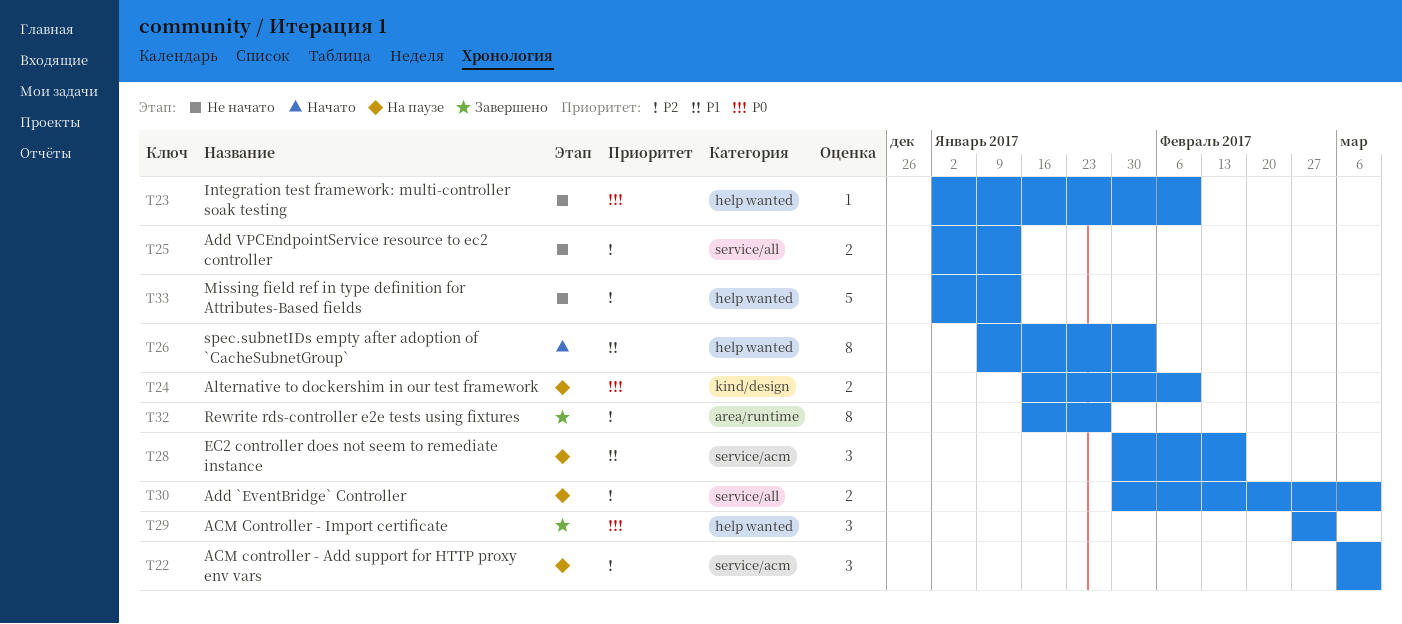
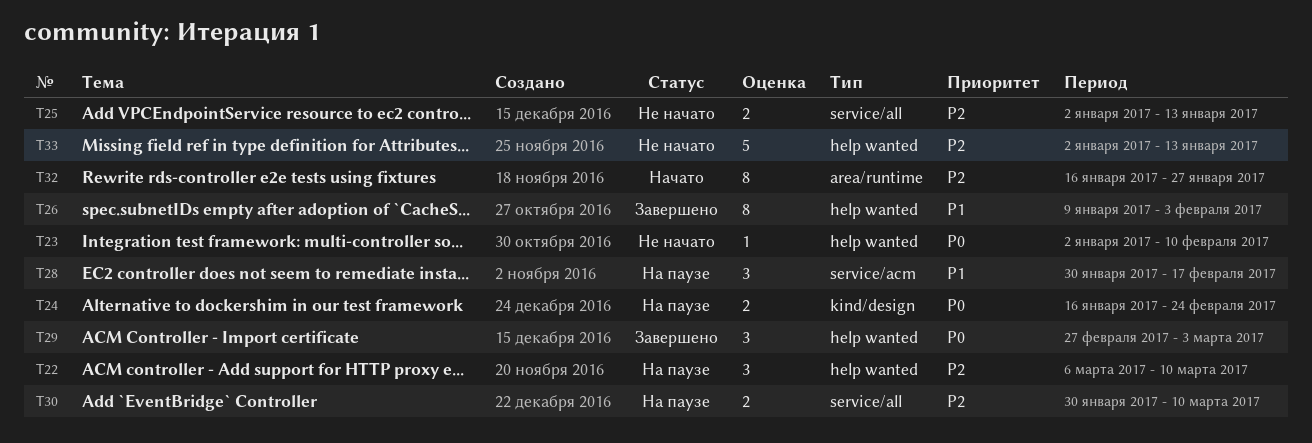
T22, label: service/acm -> help wanted
T24, due: Feb 10 -> Feb 24
T26, status: Начато -> Завершено
T32, status: Завершено -> Начато

